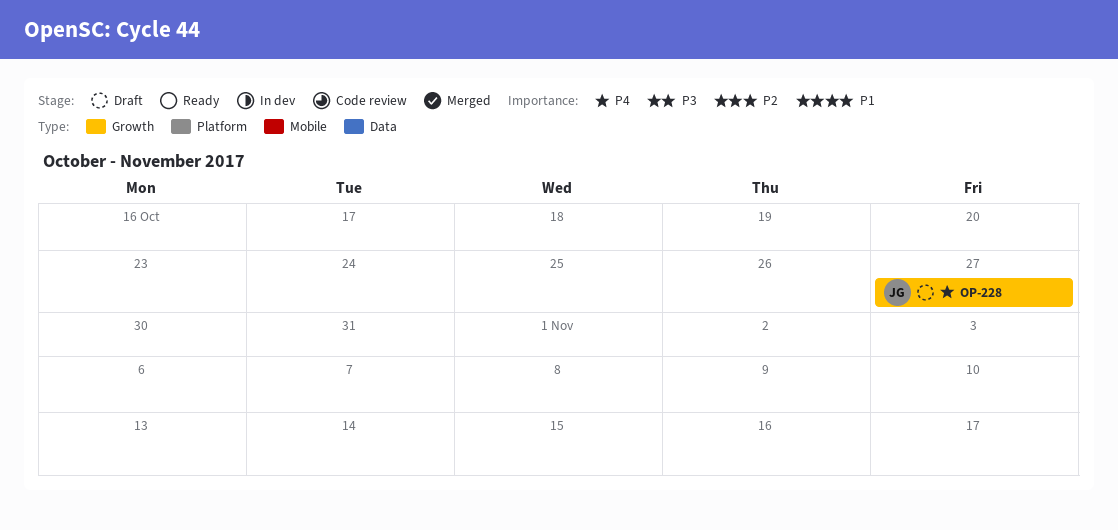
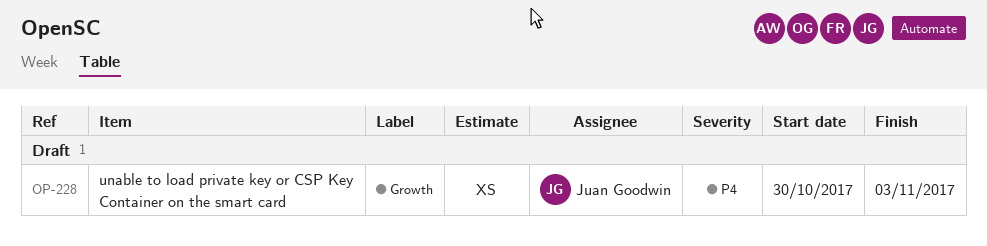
OP-228, start: Oct 27 -> Oct 30
OP-228, due: Oct 27 -> Nov 3

